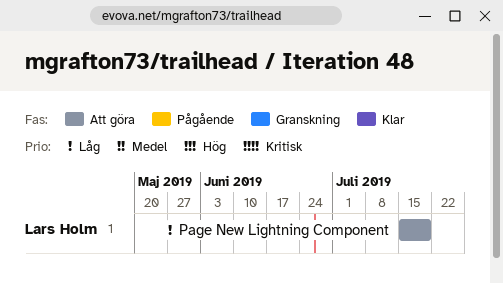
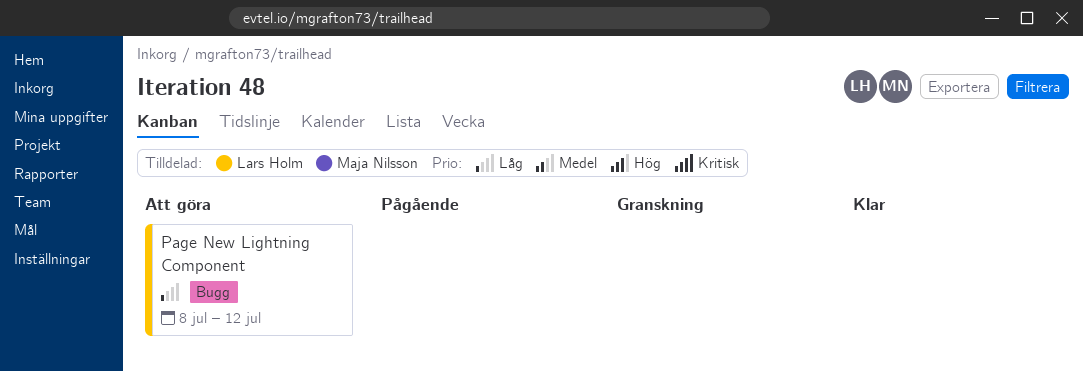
Page New Lightning Component, start: Jul 15 -> Jul 8
Page New Lightning Component, due: Jul 19 -> Jul 12

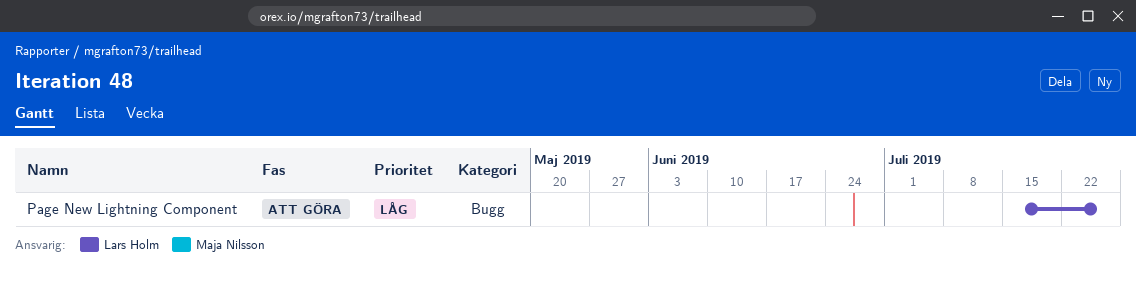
Page New Lightning Component, start: Jul 8 -> Jul 15
Page New Lightning Component, due: Jul 12 -> Jul 26

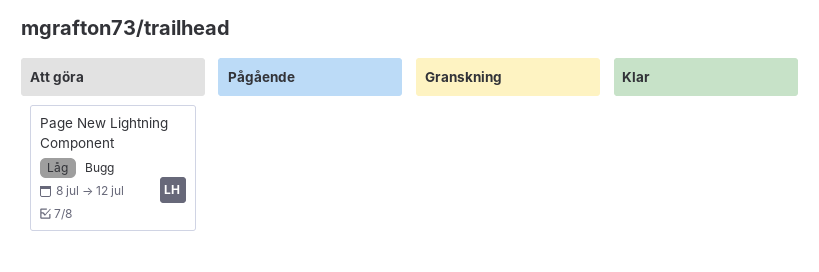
Page New Lightning Component, start: Jul 15 -> Jul 8
Page New Lightning Component, due: Jul 26 -> Jul 12

